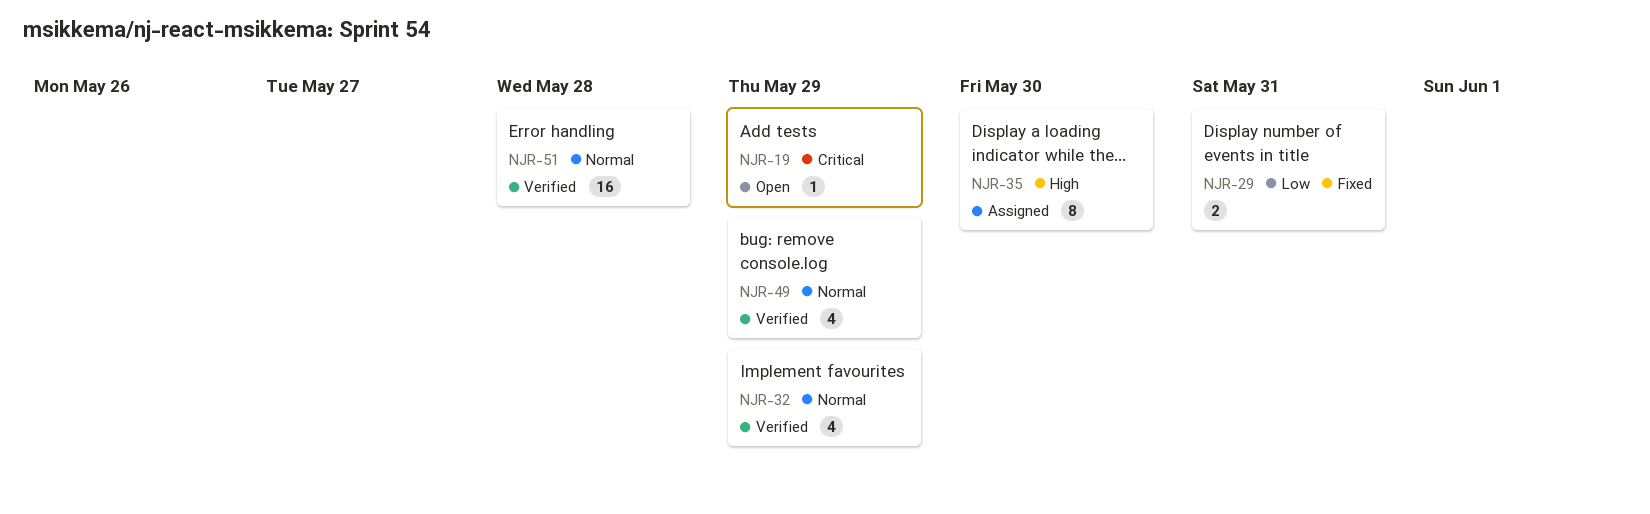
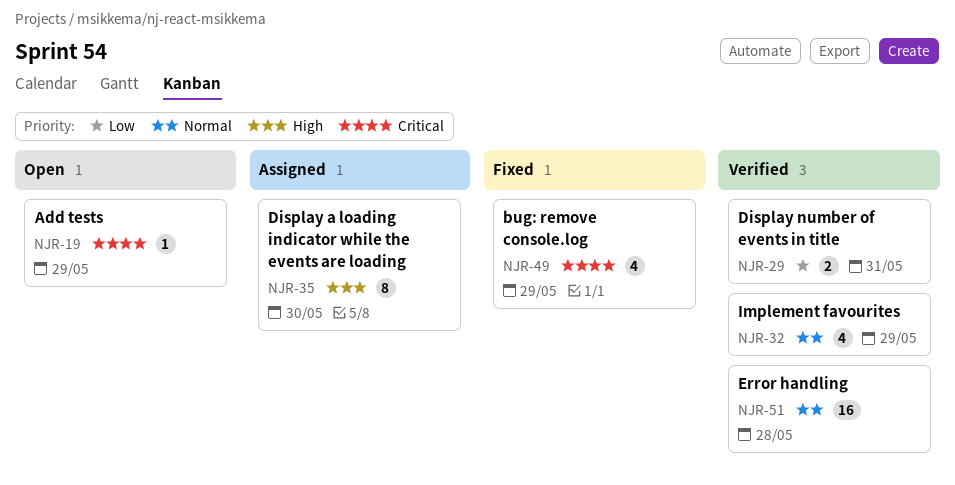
NJR-29, status: Fixed -> Verified
NJR-49, status: Verified -> Fixed
NJR-49, priority: Normal -> Critical

